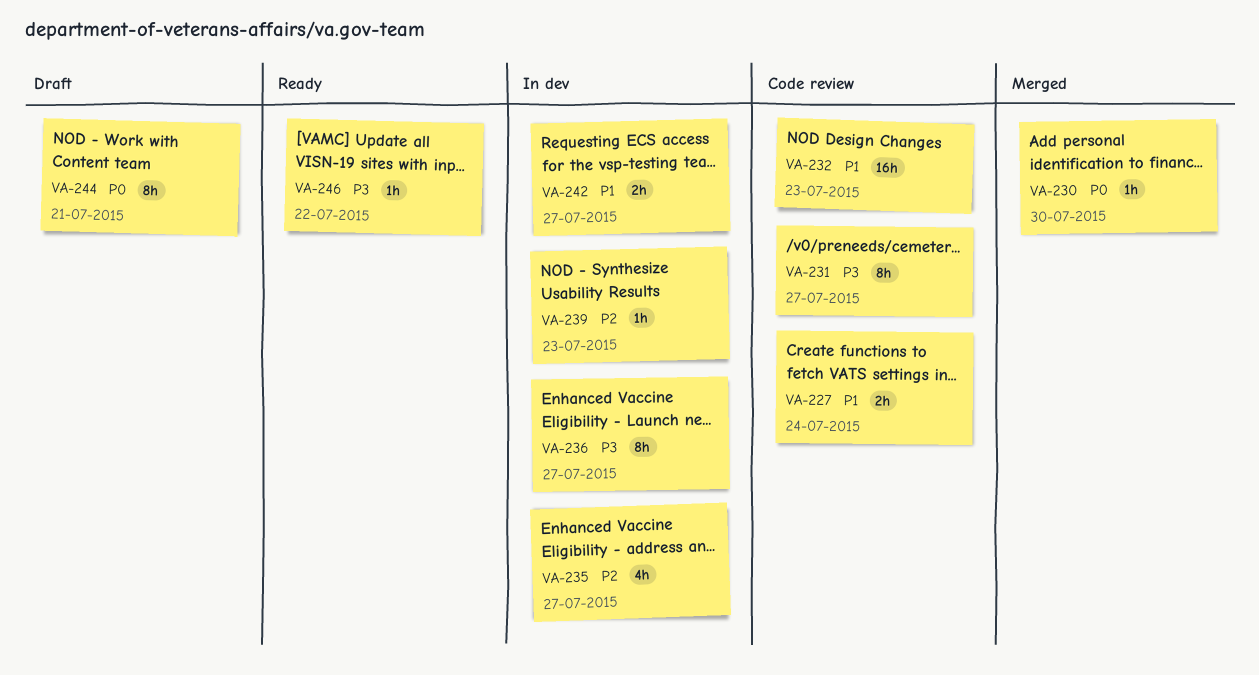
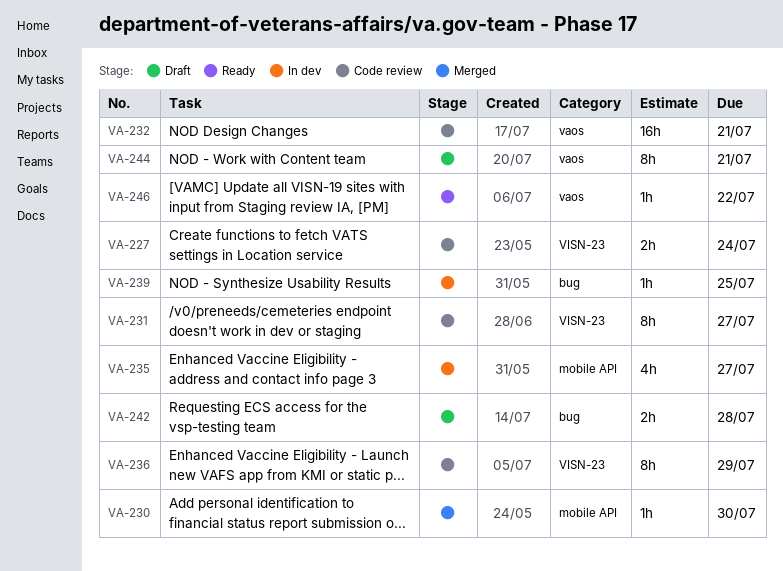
VA-232, due: Jul 23 -> Jul 21
VA-236, status: In dev -> Code review
VA-236, due: Jul 27 -> Jul 29
VA-239, due: Jul 23 -> Jul 25
VA-242, status: In dev -> Draft
VA-242, due: Jul 27 -> Jul 28

